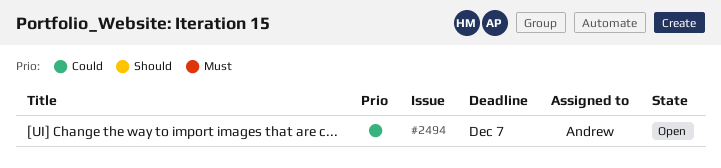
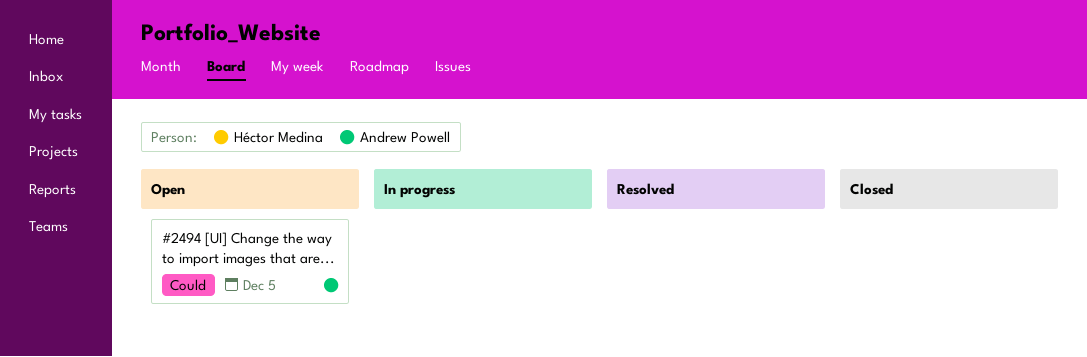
#2494, due: Dec 7 -> Dec 5

